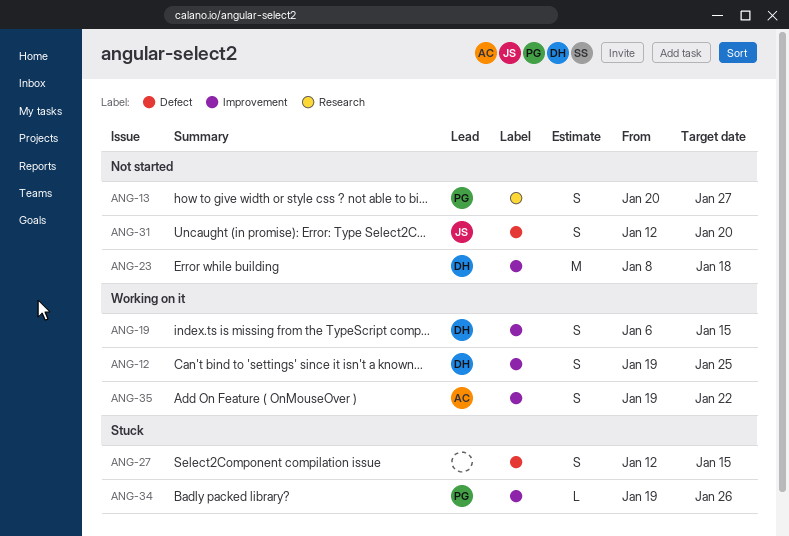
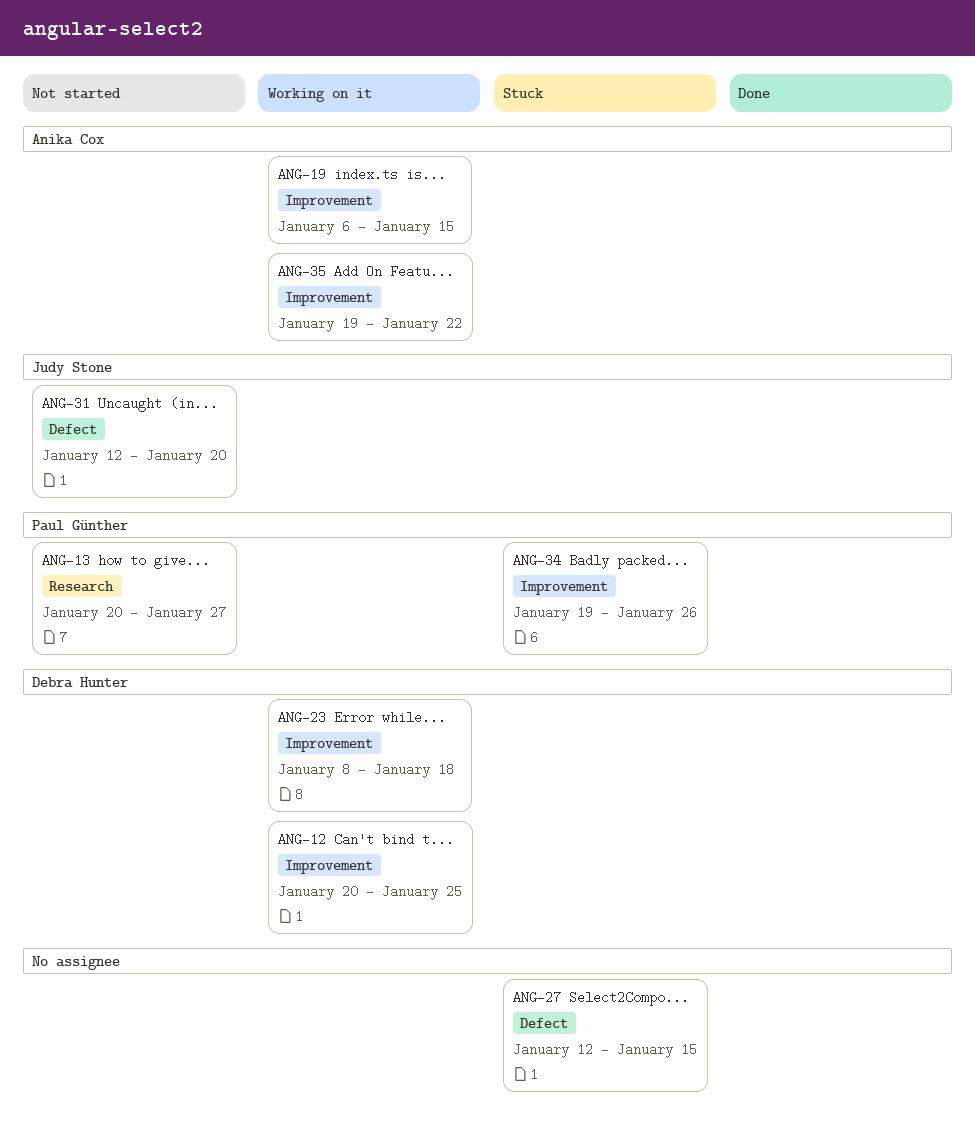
ANG-12, start: Jan 19 -> Jan 20
ANG-19, owner: Debra Hunter -> Anika Cox
ANG-23, status: Not started -> Working on it

